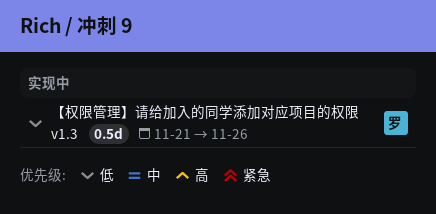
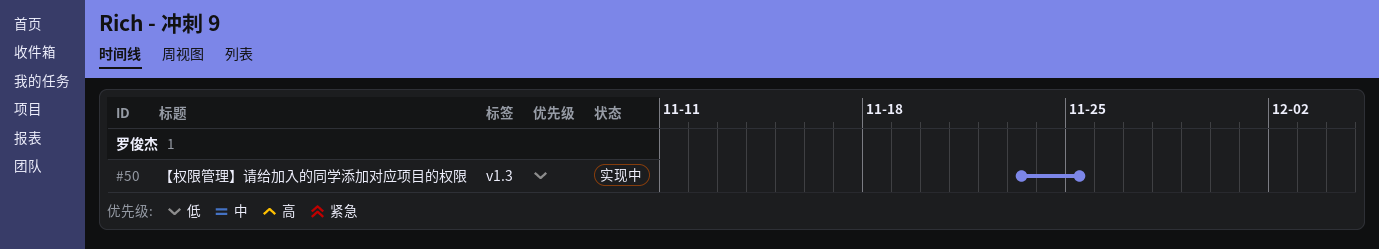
【权限管理】请给加入的同学添加对应项目的权限, start: Nov 21 -> Nov 23
【权限管理】请给加入的同学添加对应项目的权限, due: Nov 26 -> Nov 25

